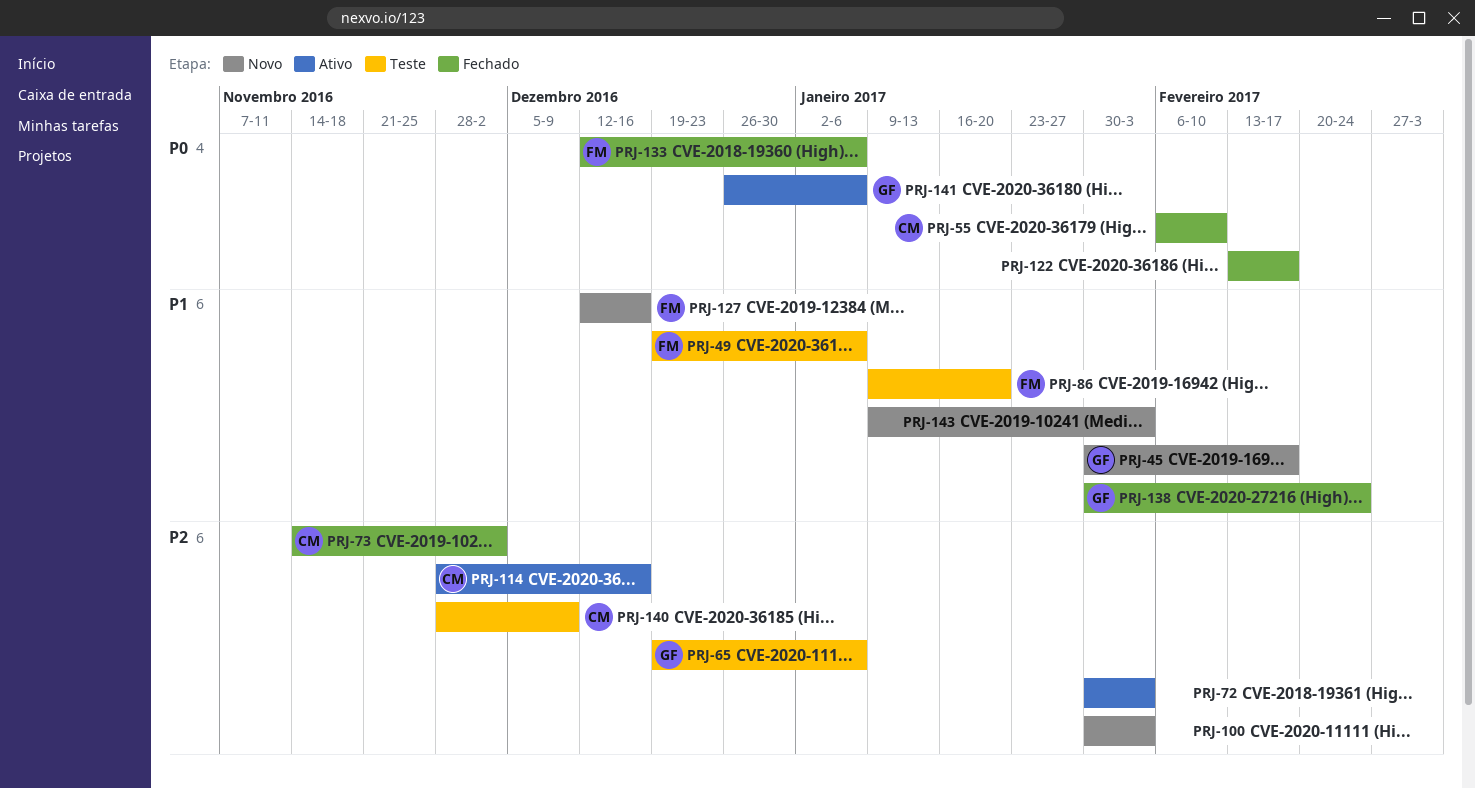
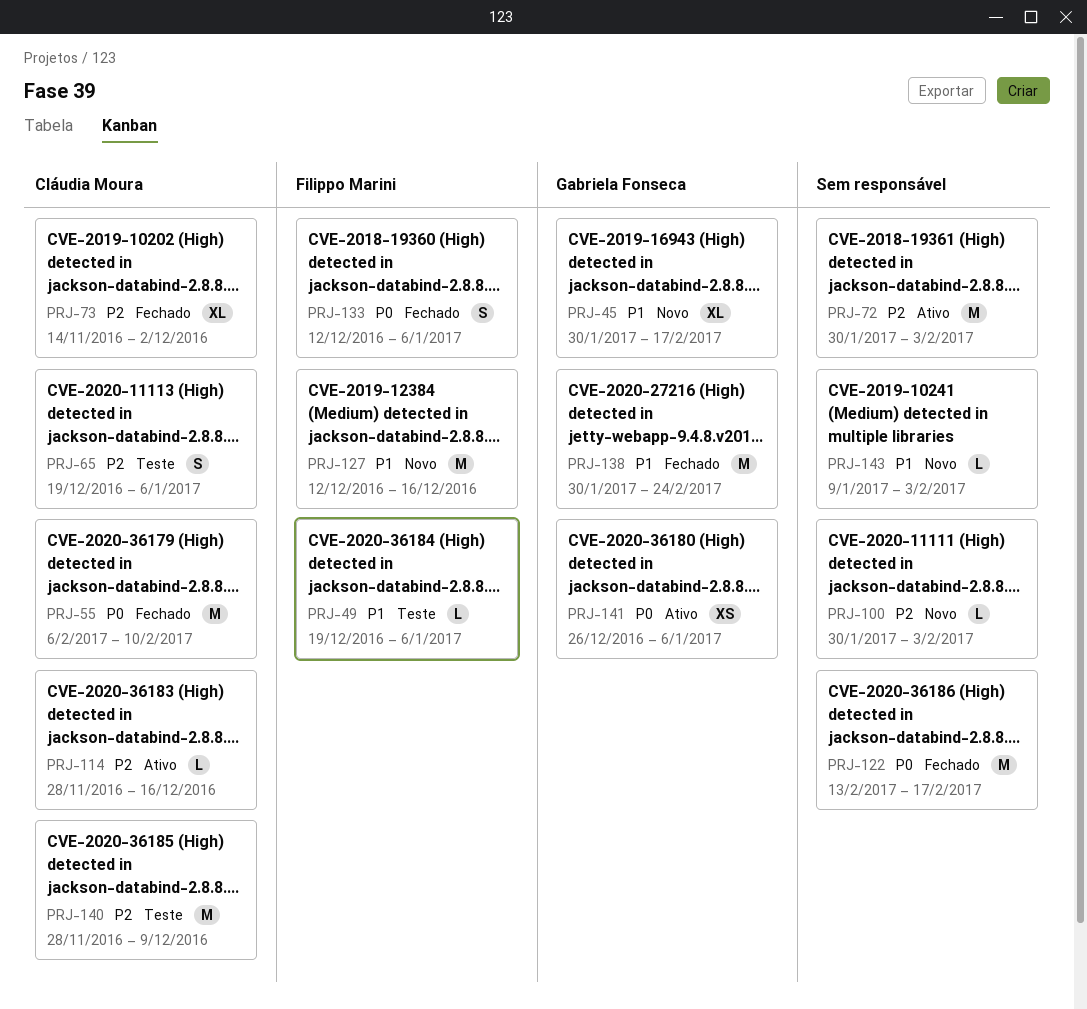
PRJ-65, owner: Gabriela Fonseca -> Cláudia Moura
PRJ-86: present -> none

